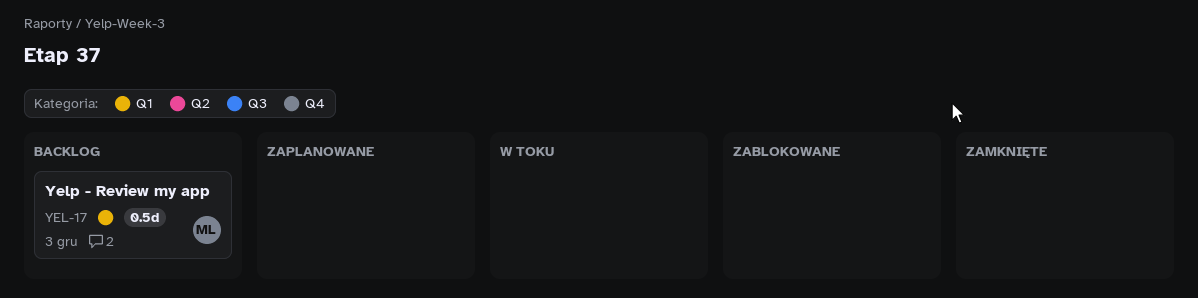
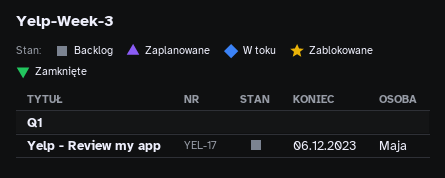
YEL-17, due: Dec 3 -> Dec 6

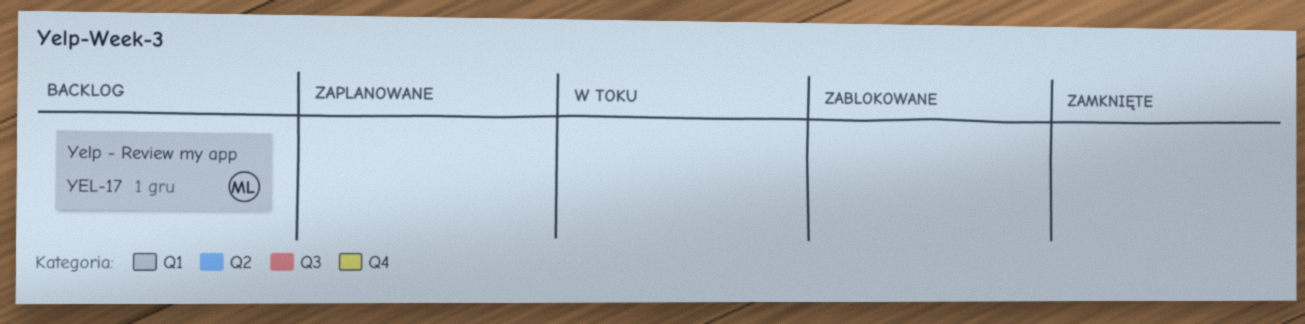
YEL-17, due: Dec 6 -> Dec 1

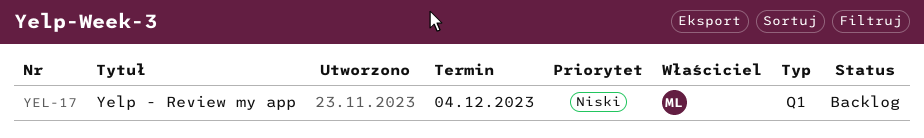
YEL-17, due: Dec 1 -> Dec 4

